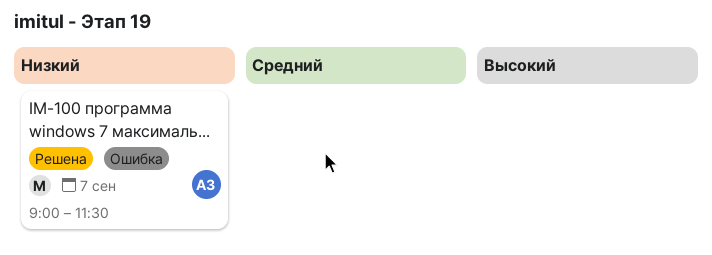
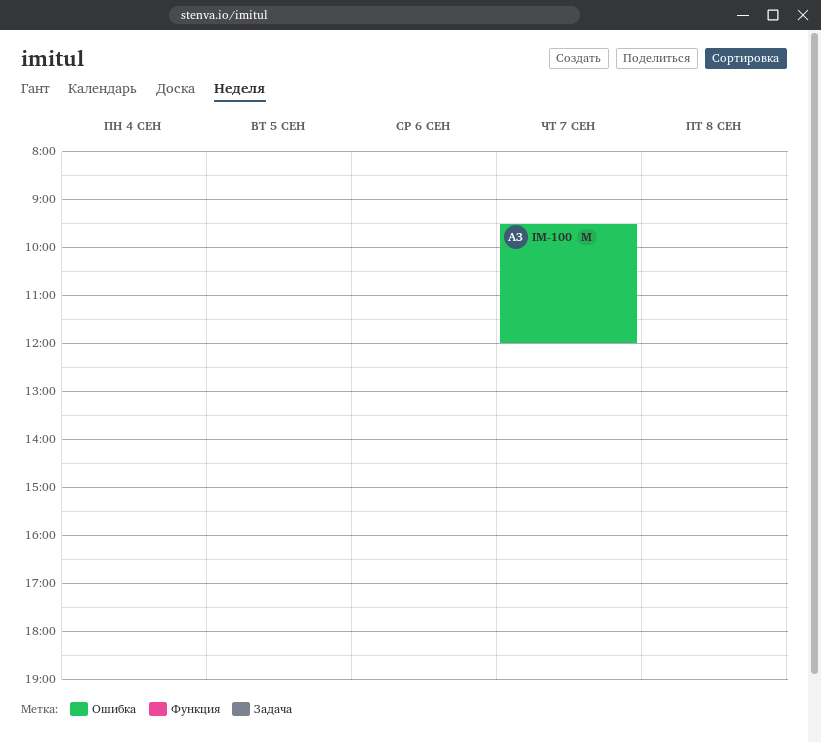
IM-100, begins: 09:00 -> 09:30
IM-100, ends: 11:30 -> 12:00

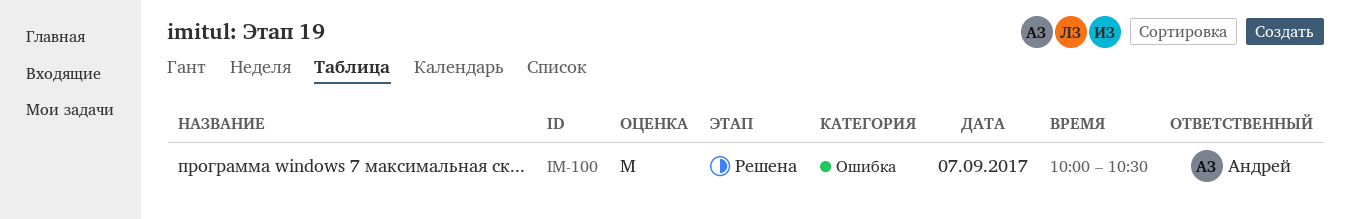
IM-100, begins: 09:30 -> 10:00
IM-100, ends: 12:00 -> 10:30

